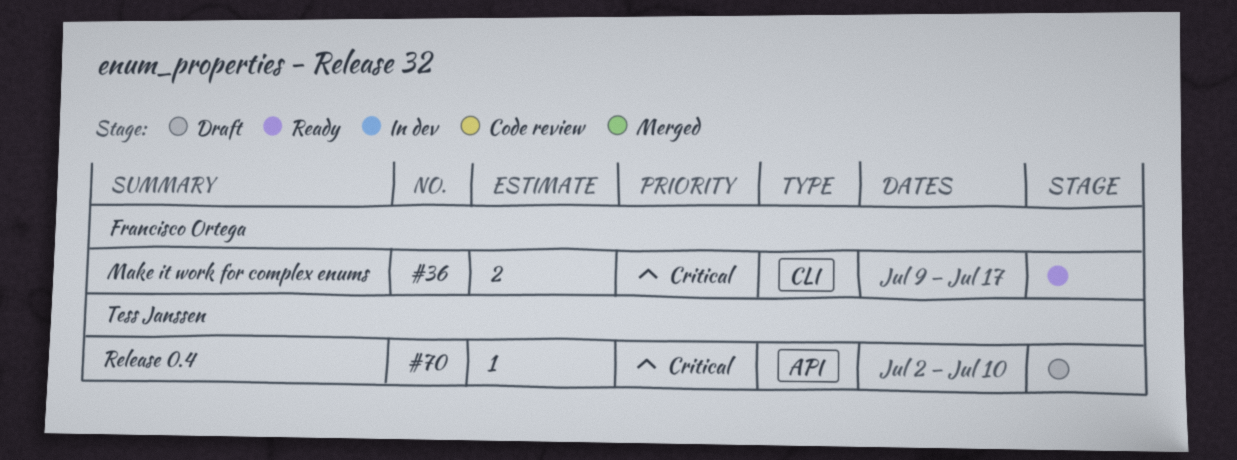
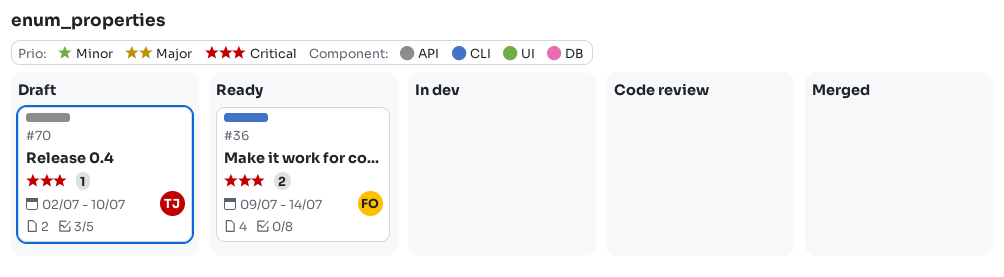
#36, due: Jul 17 -> Jul 14

